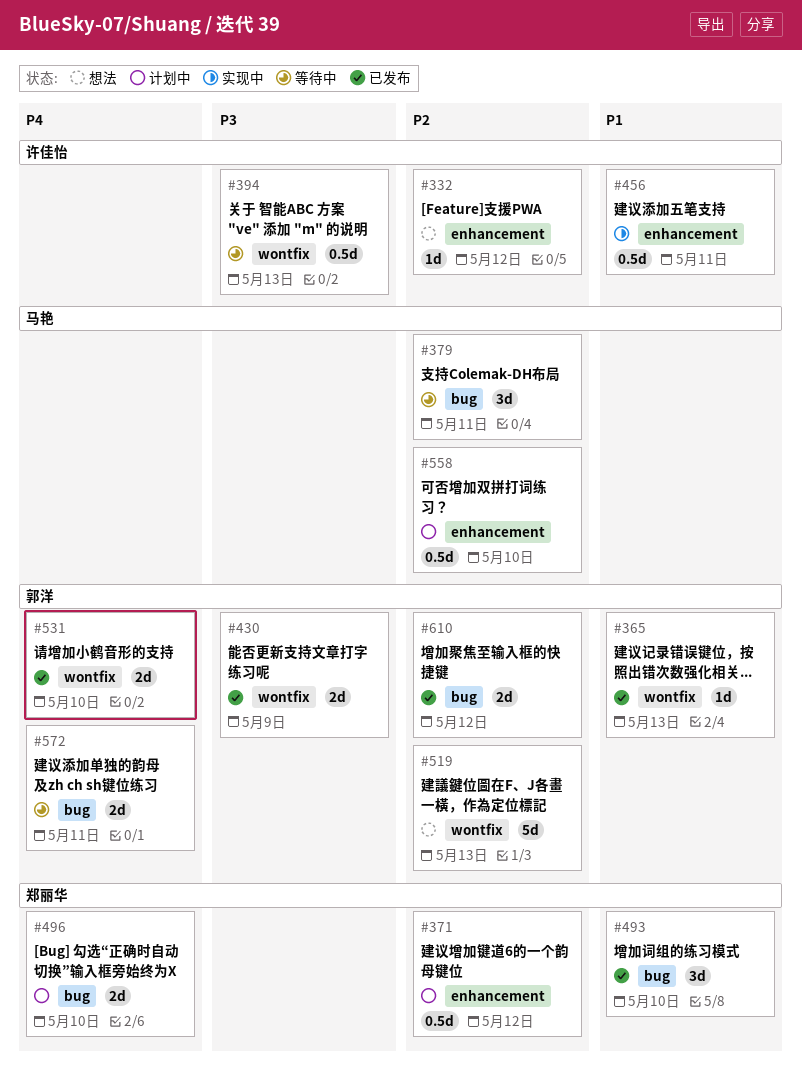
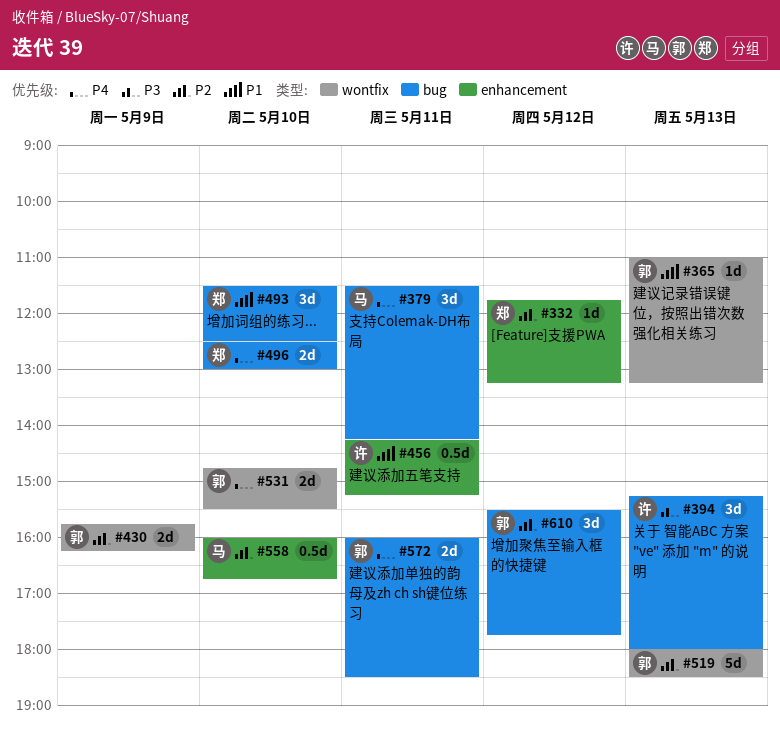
#332, owner: 许佳怡 -> 郑丽华
#371: present -> none
#379, priority: P2 -> P4
#394, label: wontfix -> bug
#394, estimate: 0.5d -> 3d
#430, priority: P3 -> P2
#610, estimate: 2d -> 3d

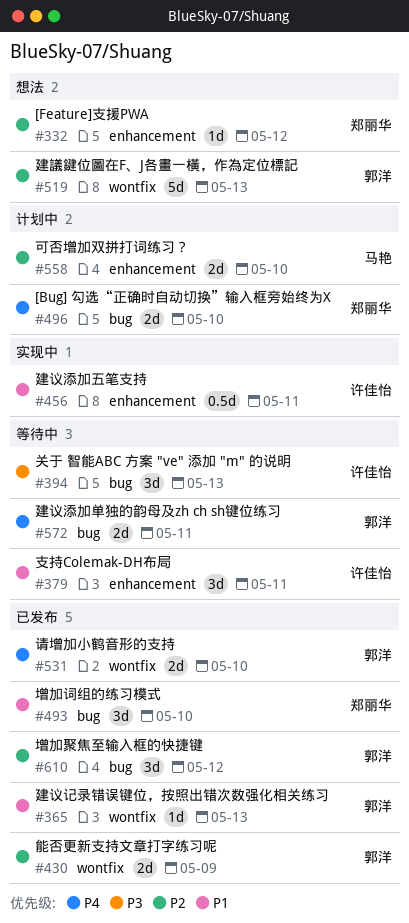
#379, owner: 马艳 -> 许佳怡
#379, priority: P4 -> P1
#379, label: bug -> enhancement
#558, estimate: 0.5d -> 2d

